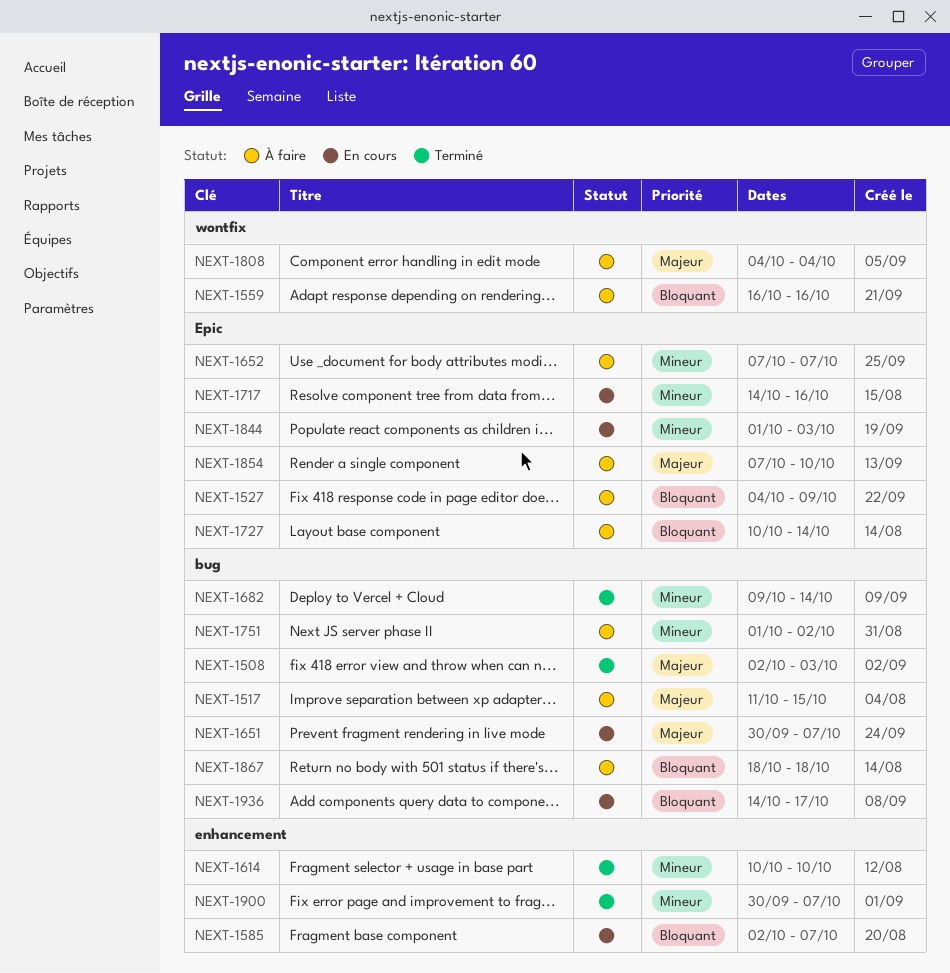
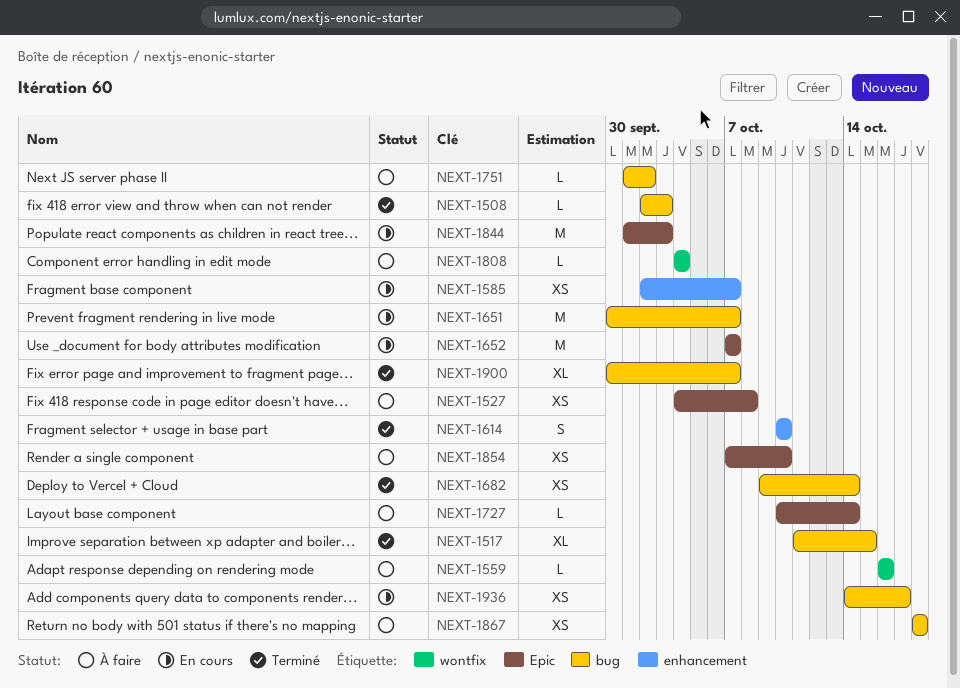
NEXT-1517, status: À faire -> Terminé
NEXT-1527, due: Oct 9 -> Oct 8
NEXT-1652, status: À faire -> En cours
NEXT-1717: present -> none
NEXT-1900, label: enhancement -> bug

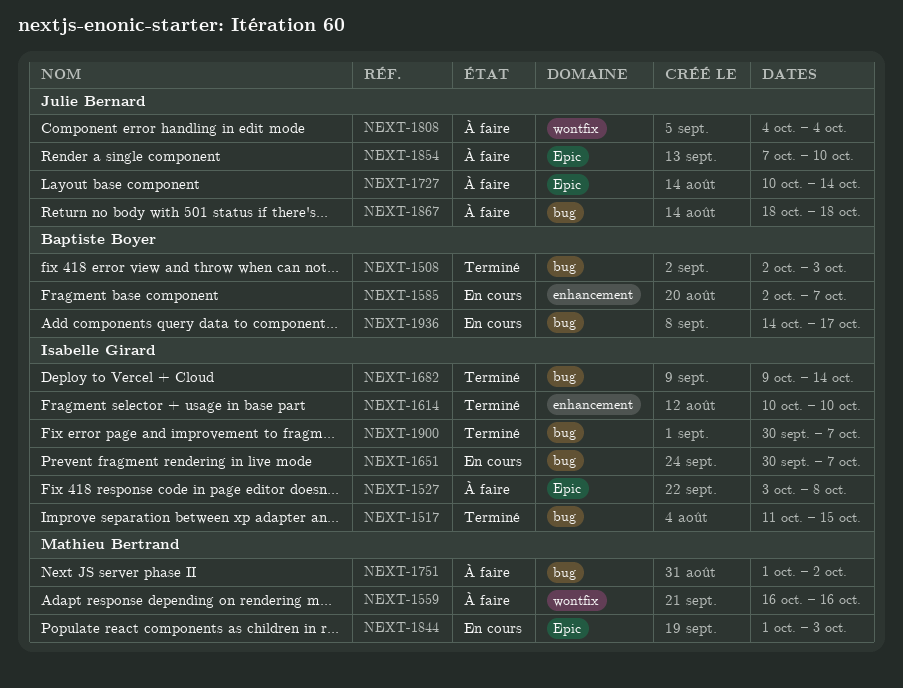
NEXT-1527, start: Oct 4 -> Oct 3
NEXT-1652: present -> none

